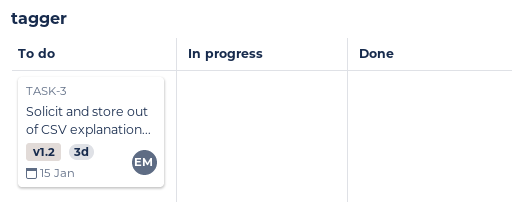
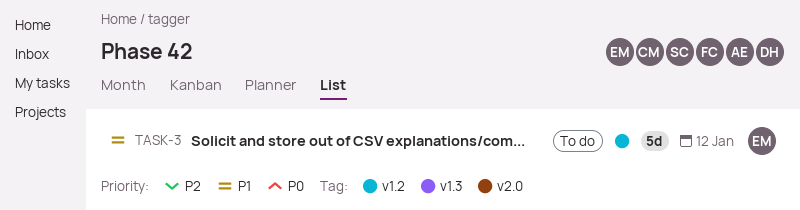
TASK-3, estimate: 3d -> 5d
TASK-3, due: Jan 15 -> Jan 12

